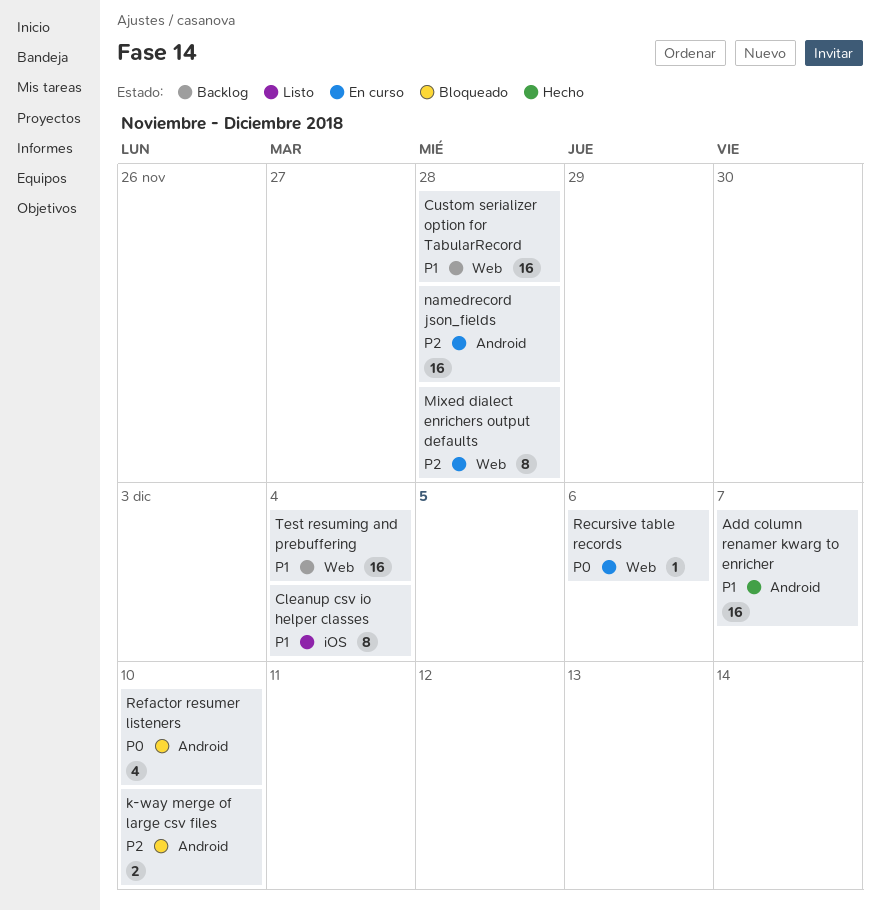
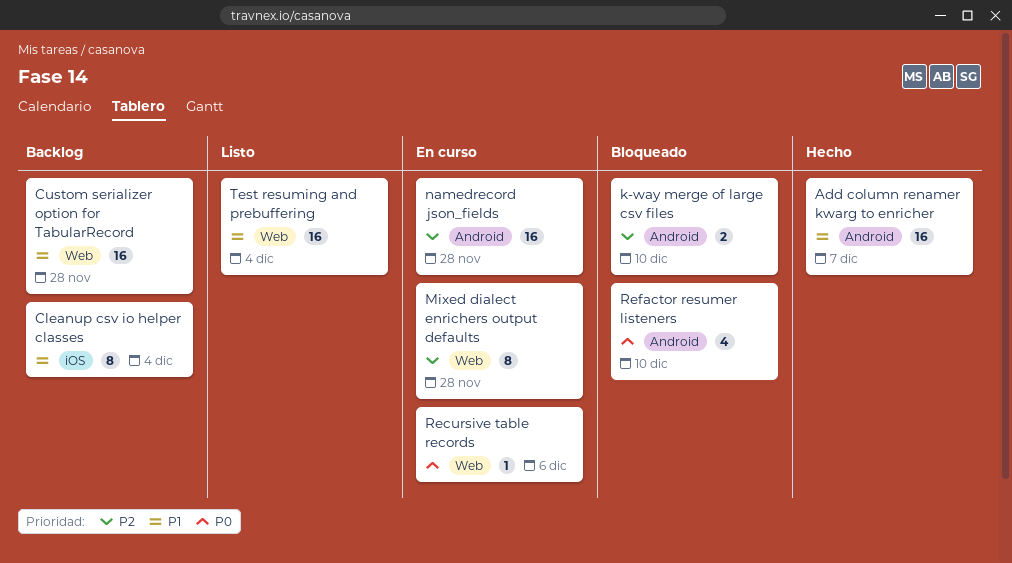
Cleanup csv io helper classes, status: Listo -> Backlog
Test resuming and prebuffering, status: Backlog -> Listo

